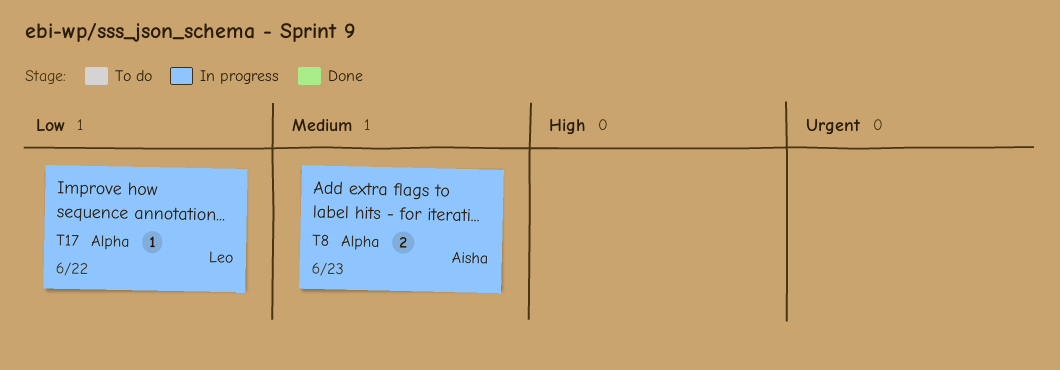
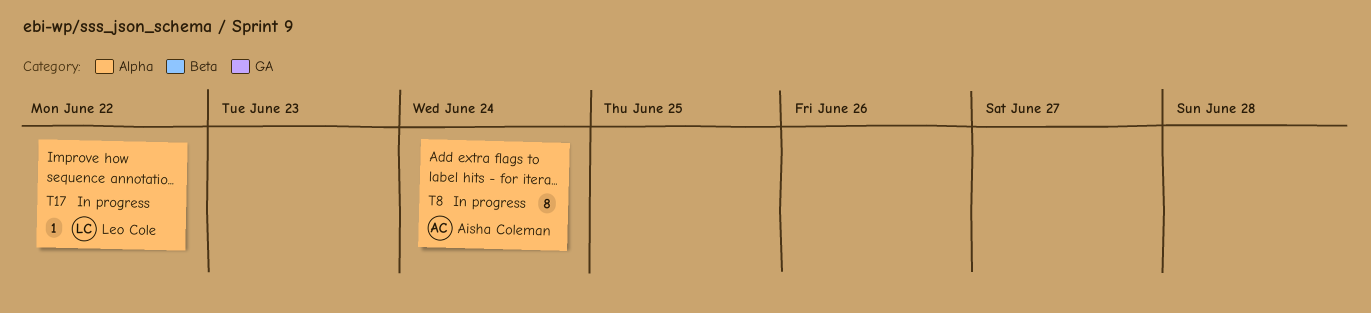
T8, estimate: 2 -> 8
T8, due: Jun 23 -> Jun 24

